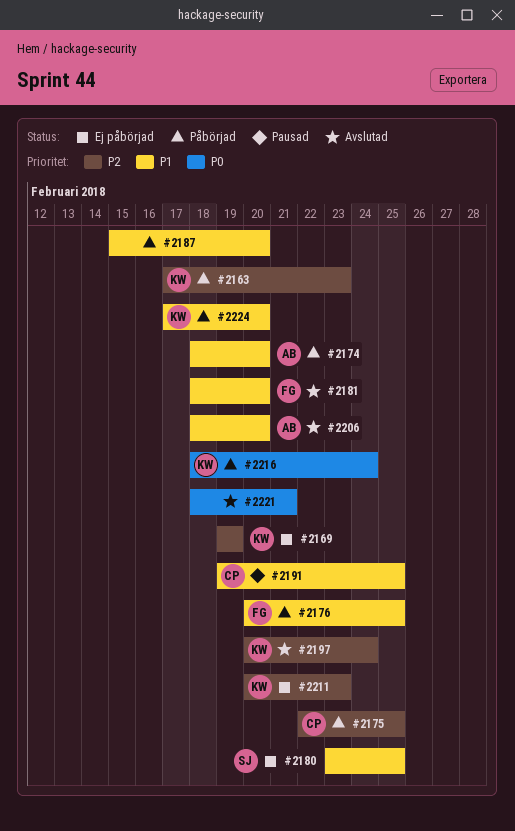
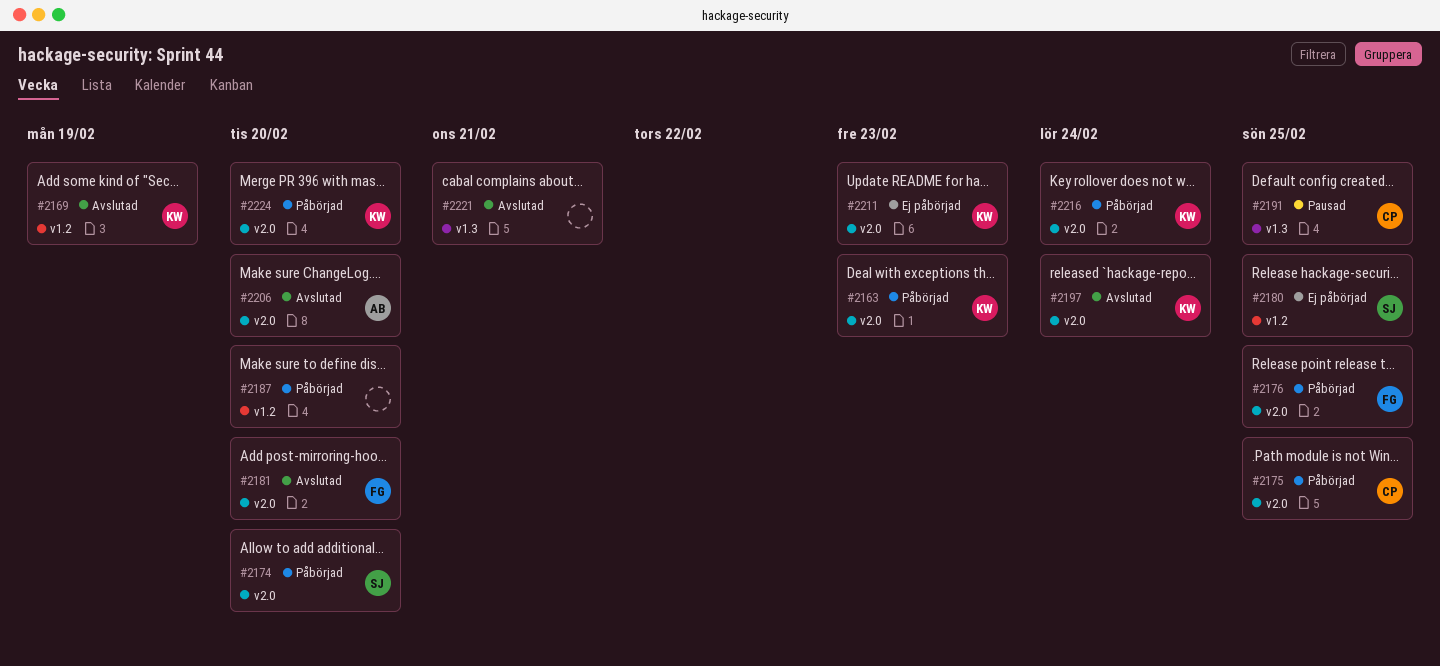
#2169, status: Ej påbörjad -> Avslutad
#2174, owner: AB -> SJ

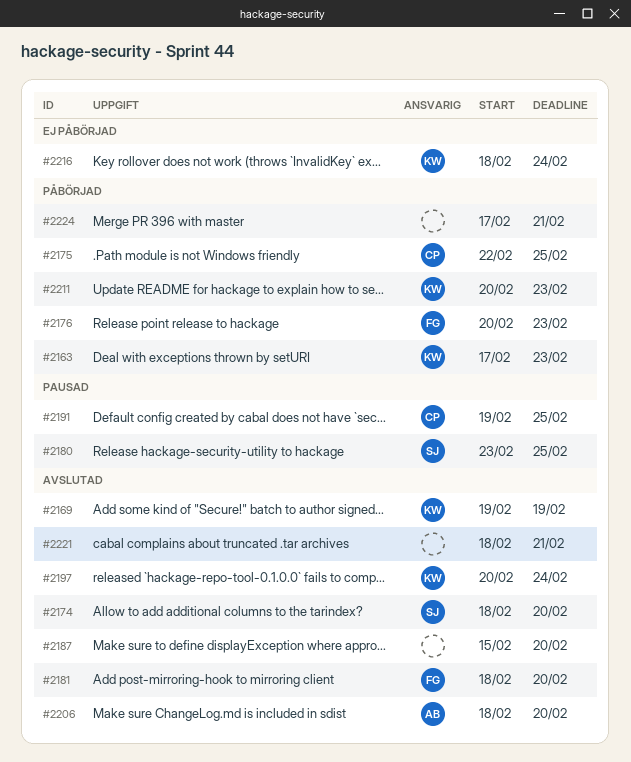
#2174, status: Påbörjad -> Avslutad
#2176, due: Feb 25 -> Feb 23
#2180, status: Ej påbörjad -> Pausad
#2187, status: Påbörjad -> Avslutad
#2211, status: Ej påbörjad -> Påbörjad
#2216, status: Påbörjad -> Ej påbörjad
#2224, owner: KW -> none
#2224, due: Feb 20 -> Feb 21

